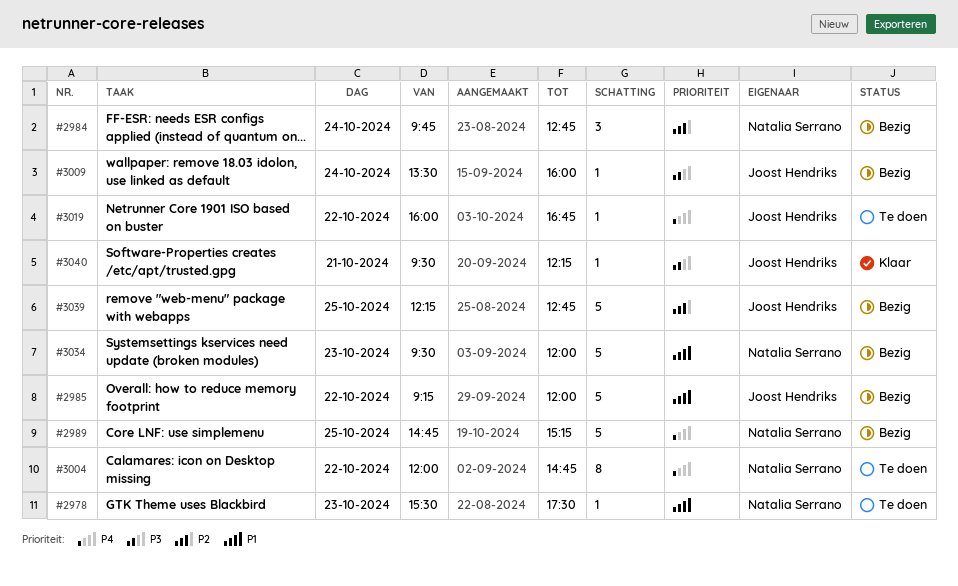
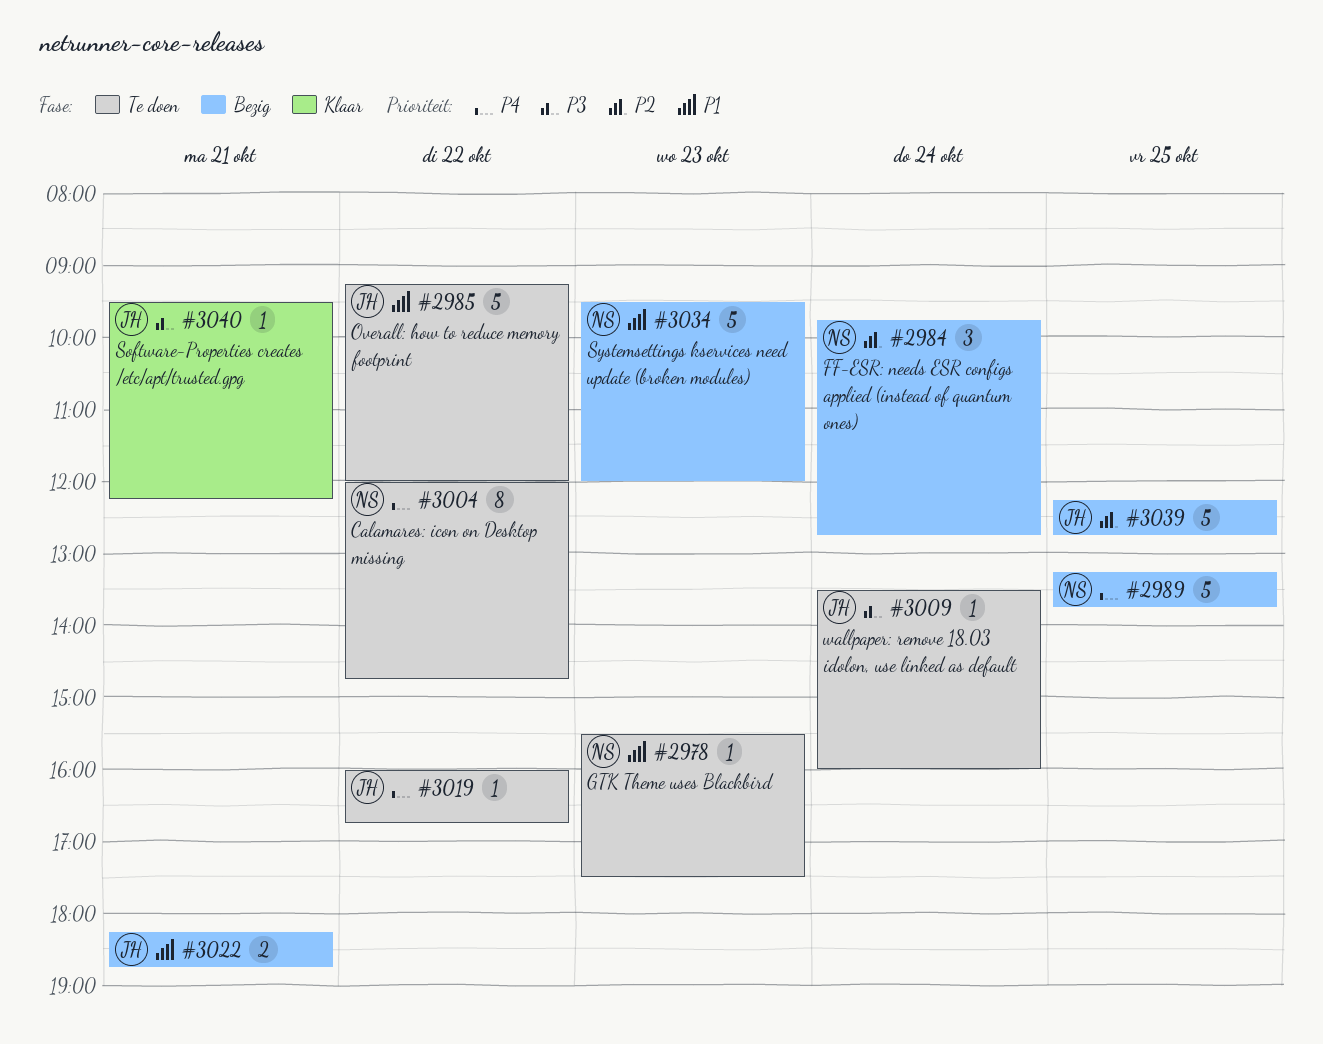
#2985, status: Bezig -> Te doen
#2989, begins: 14:45 -> 13:15
#2989, ends: 15:15 -> 13:45
#3009, status: Bezig -> Te doen
#3022: none -> present

